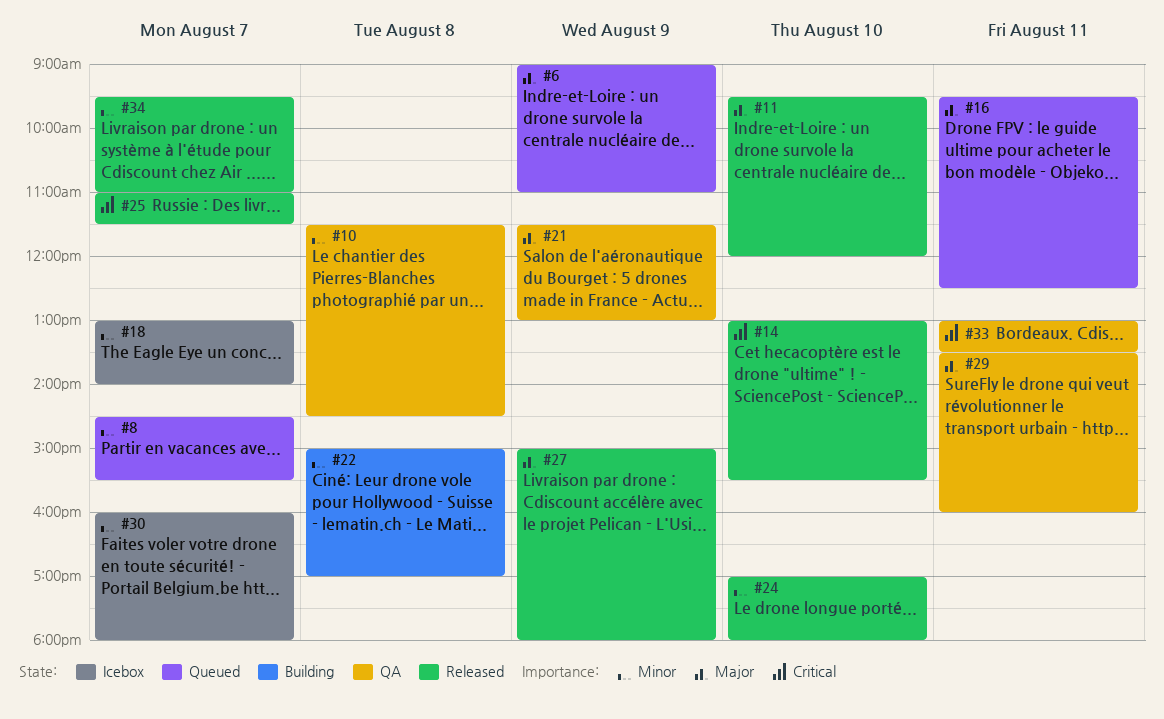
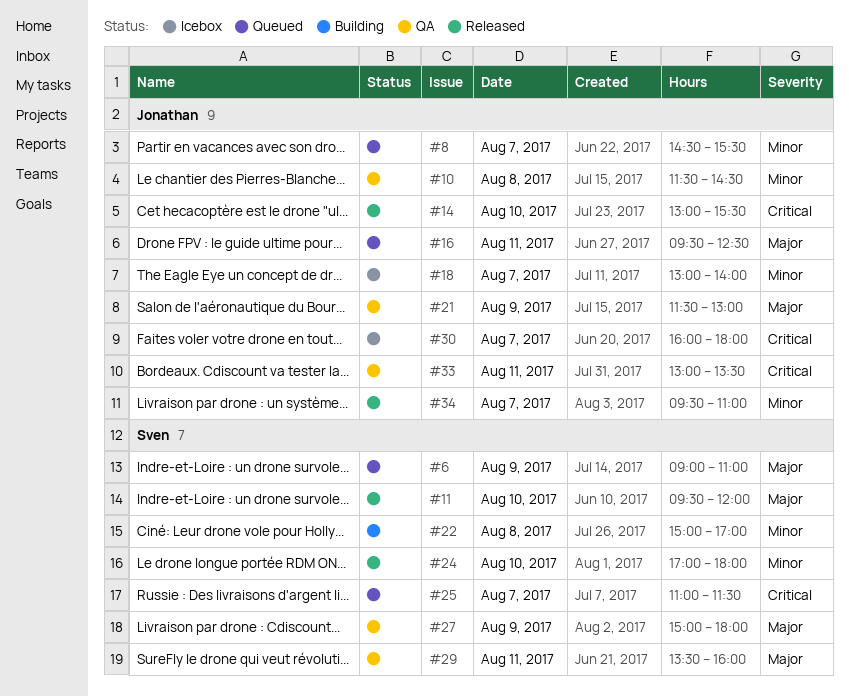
#25, status: Released -> Queued
#27, status: Released -> QA
#30, priority: Minor -> Critical

